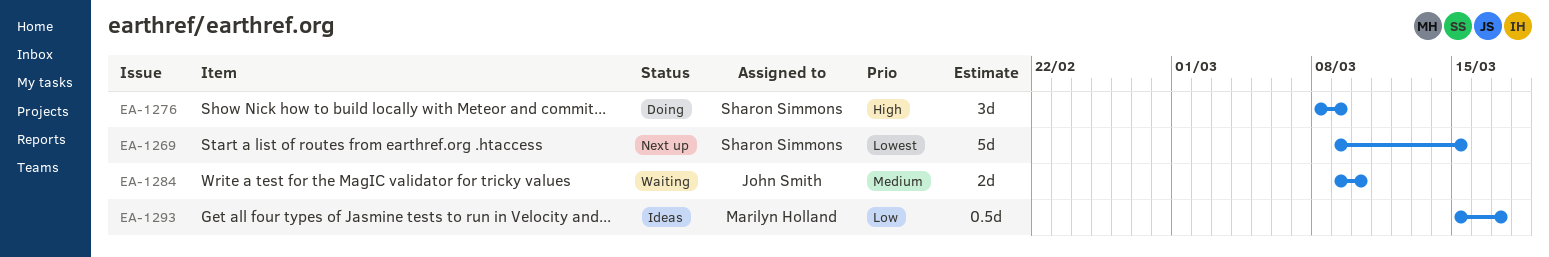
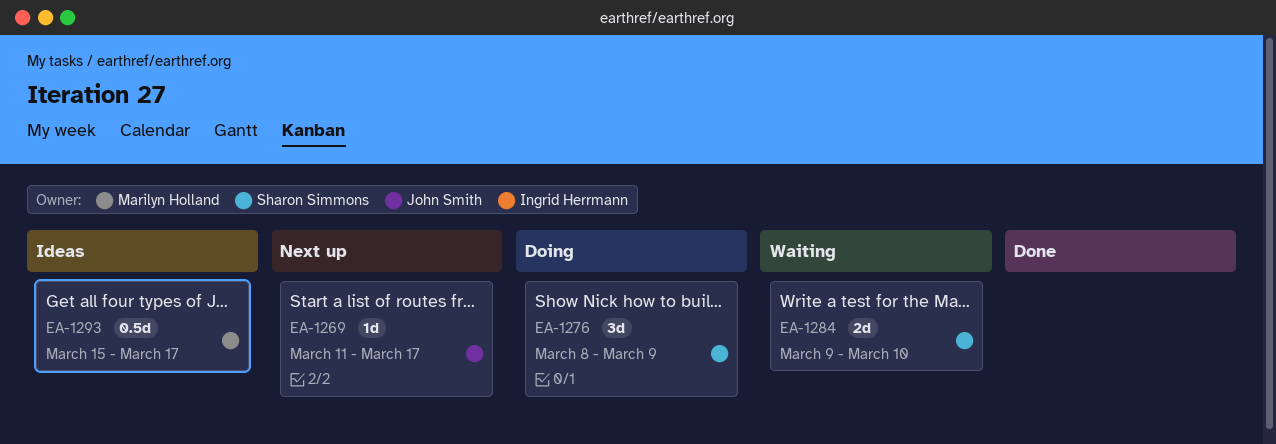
EA-1269, owner: Sharon Simmons -> John Smith
EA-1269, estimate: 5d -> 1d
EA-1269, start: Mar 9 -> Mar 11
EA-1269, due: Mar 15 -> Mar 17
EA-1284, owner: John Smith -> Sharon Simmons

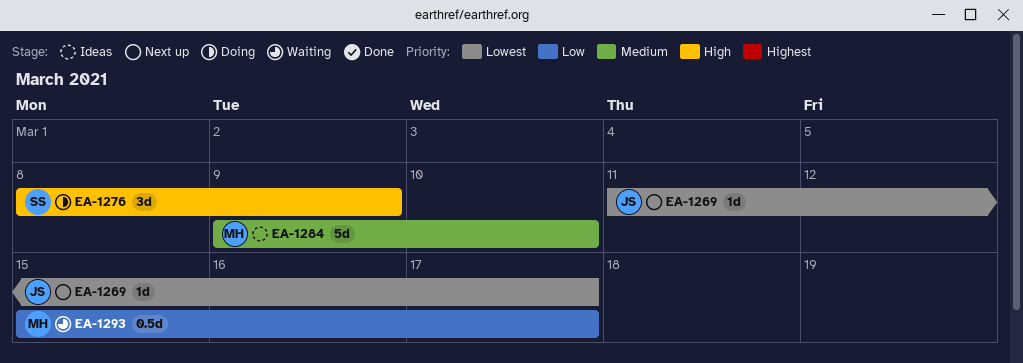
EA-1284, status: Waiting -> Ideas
EA-1284, owner: Sharon Simmons -> Marilyn Holland
EA-1284, estimate: 2d -> 5d
EA-1293, status: Ideas -> Waiting

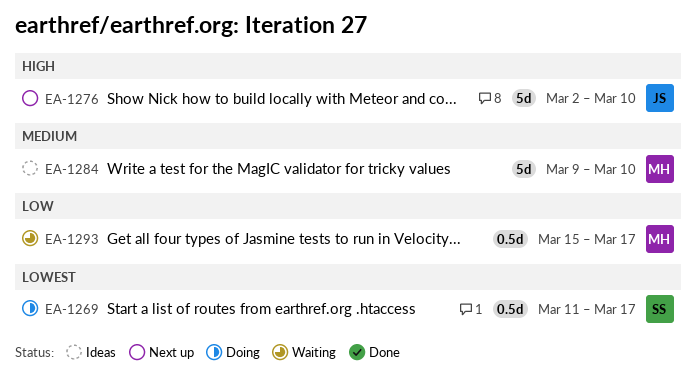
EA-1269, status: Next up -> Doing
EA-1269, owner: JS -> SS
EA-1269, estimate: 1d -> 0.5d
EA-1276, status: Doing -> Next up
EA-1276, owner: SS -> JS
EA-1276, estimate: 3d -> 5d
EA-1276, start: Mar 8 -> Mar 2
EA-1276, due: Mar 9 -> Mar 10

